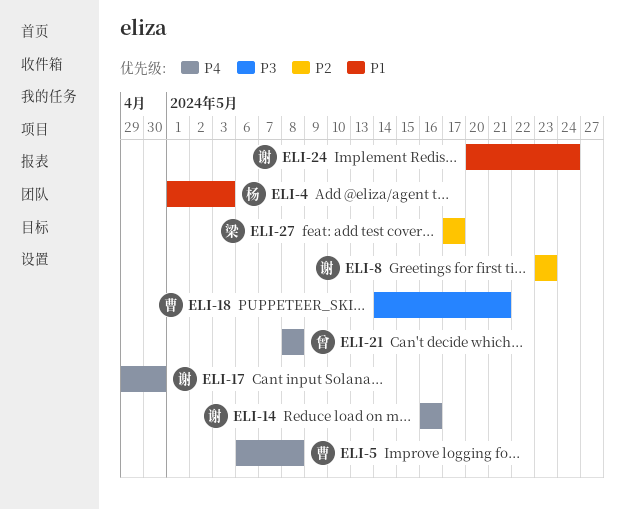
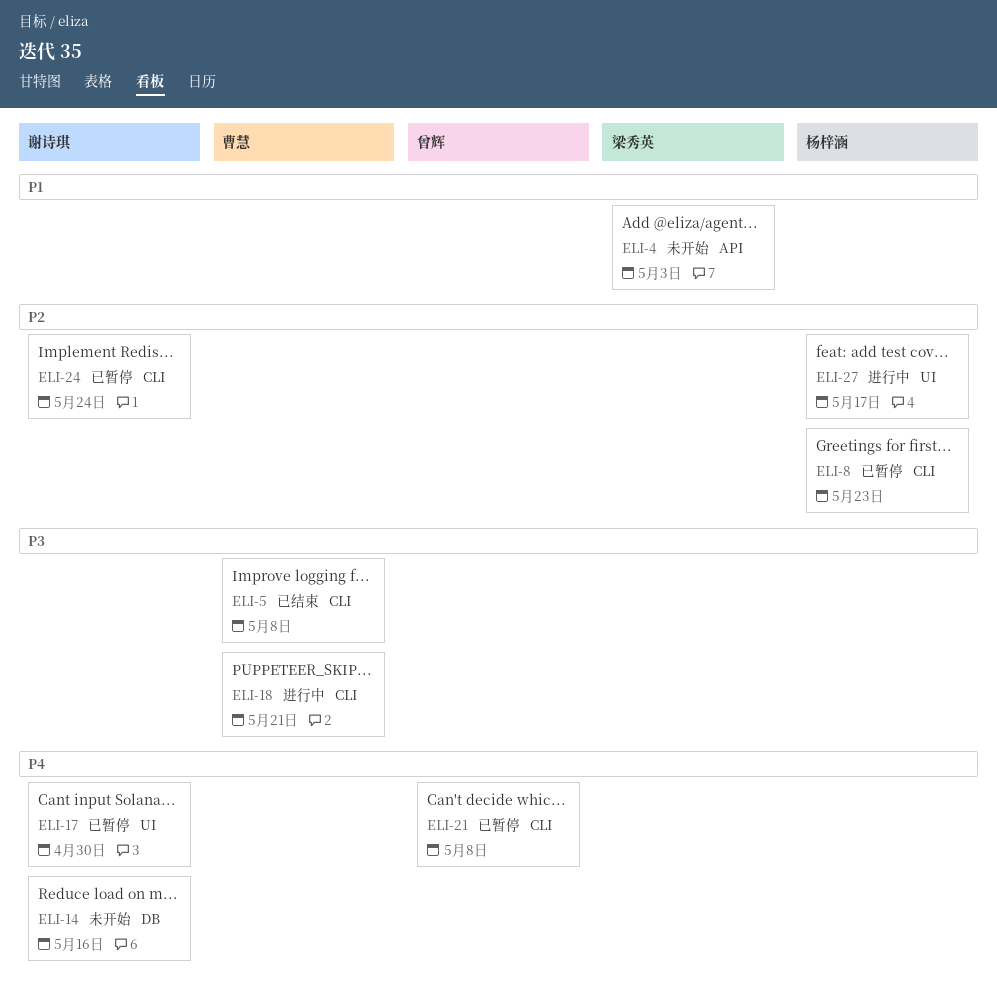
ELI-4, owner: 杨梓涵 -> 梁秀英
ELI-5, priority: P4 -> P3
ELI-8, owner: 谢诗琪 -> 杨梓涵
ELI-24, priority: P1 -> P2
ELI-27, owner: 梁秀英 -> 杨梓涵

